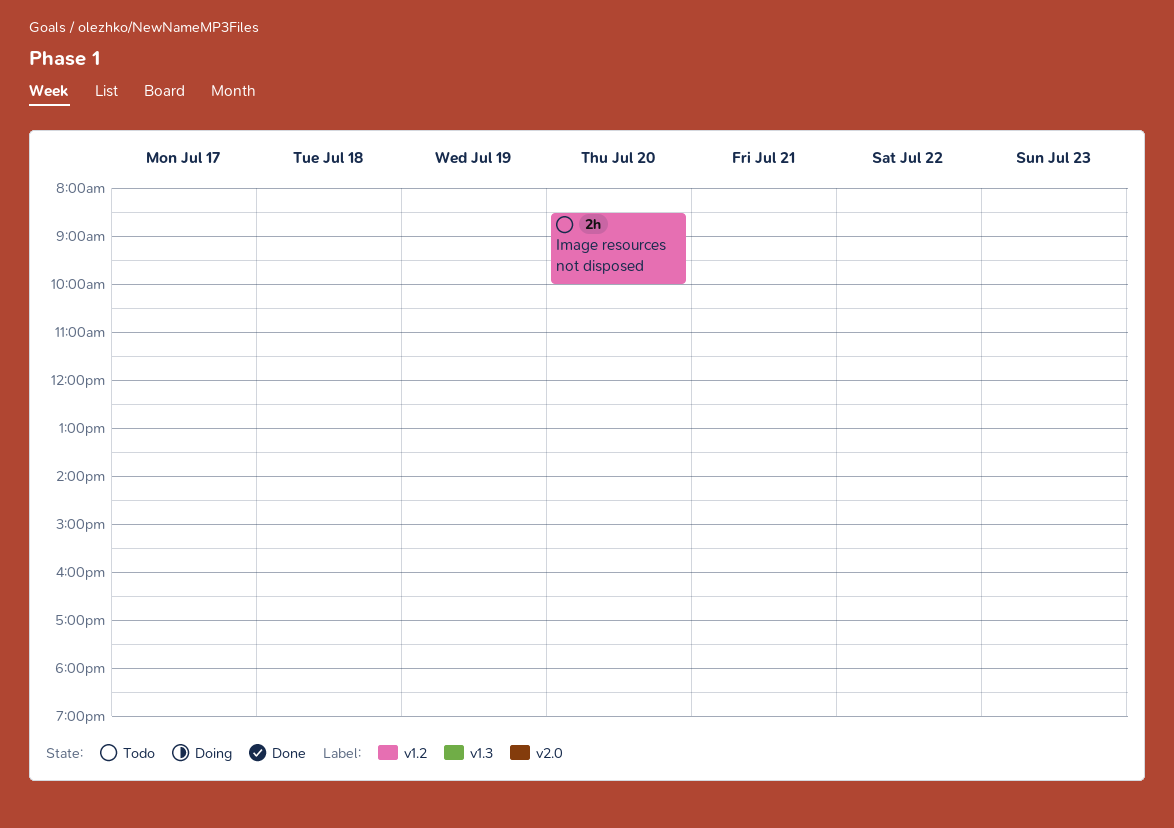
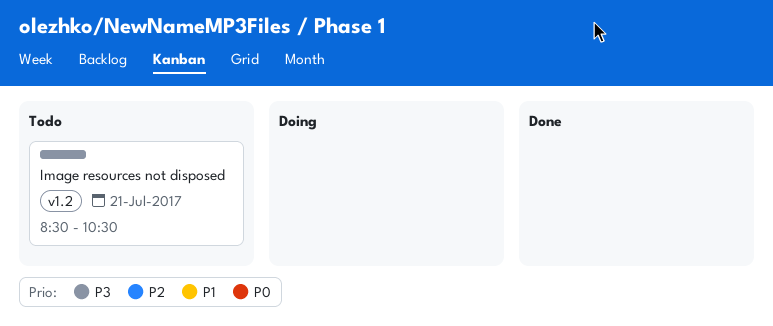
Image resources not disposed, day: Jul 20 -> Jul 21
Image resources not disposed, ends: 10:00 -> 10:30

